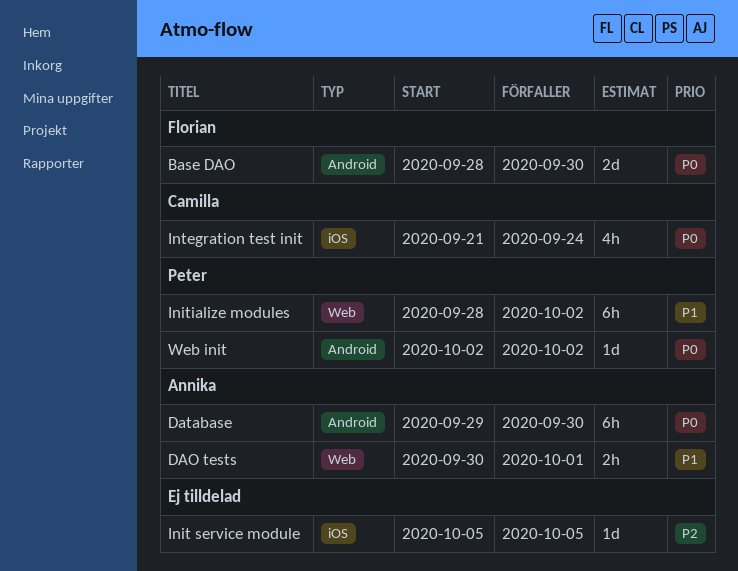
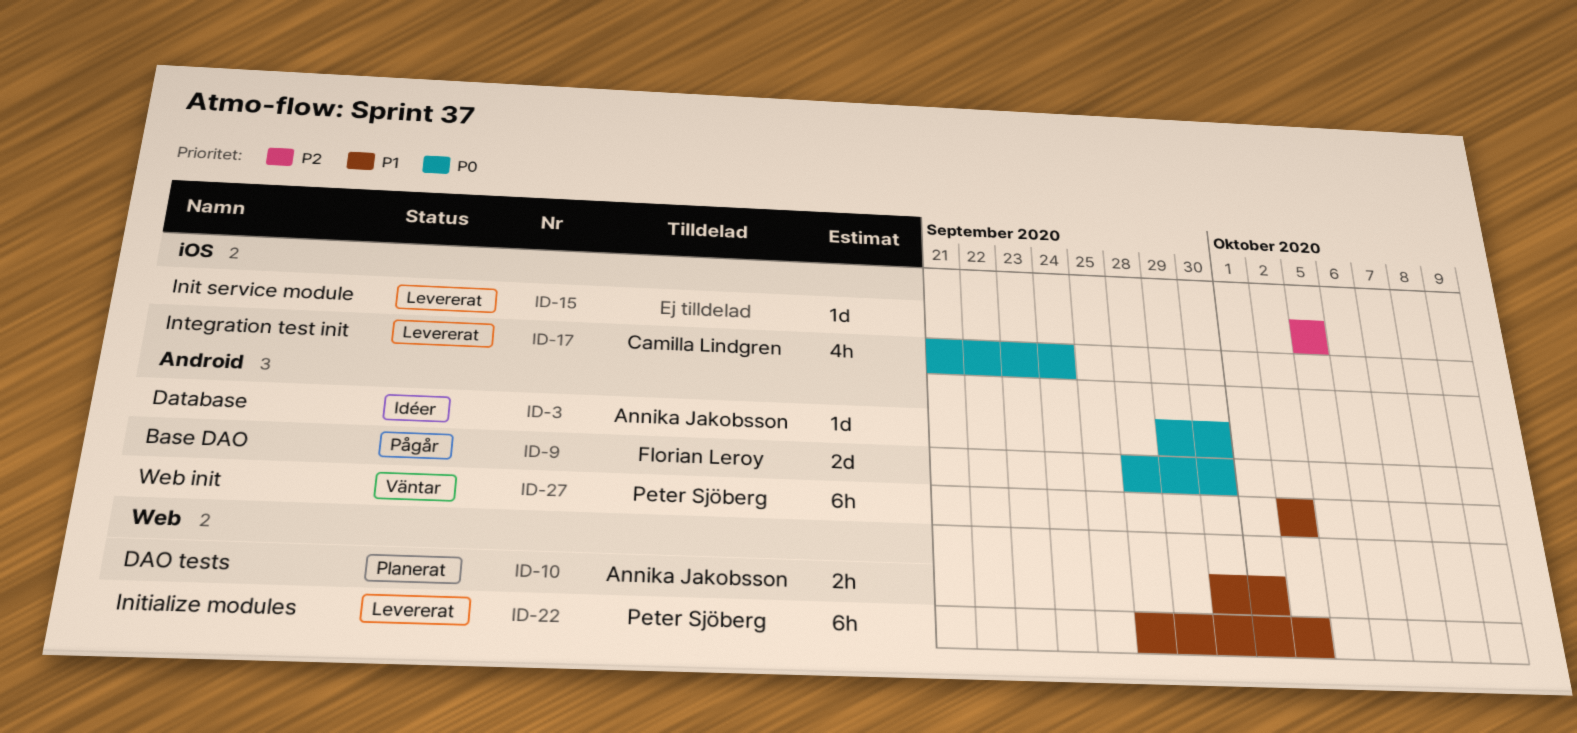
Database, estimate: 6h -> 1d
Web init, priority: P0 -> P1
Web init, estimate: 1d -> 6h

